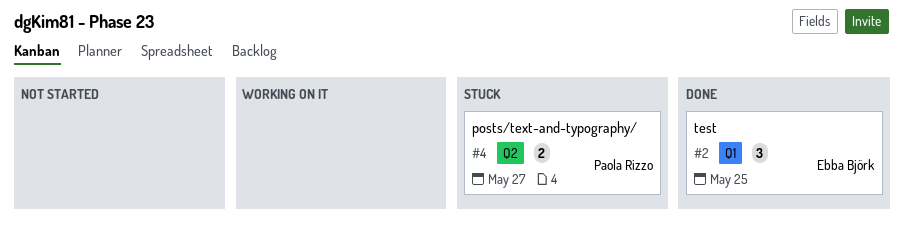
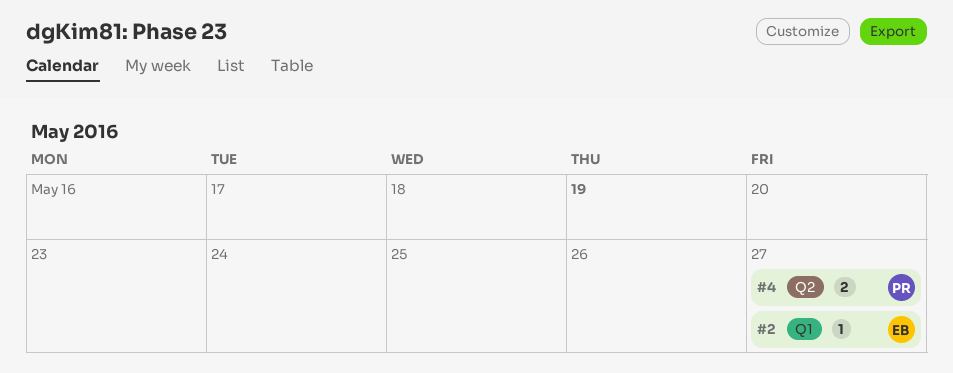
#2, estimate: 3 -> 1
#2, due: May 25 -> May 27

